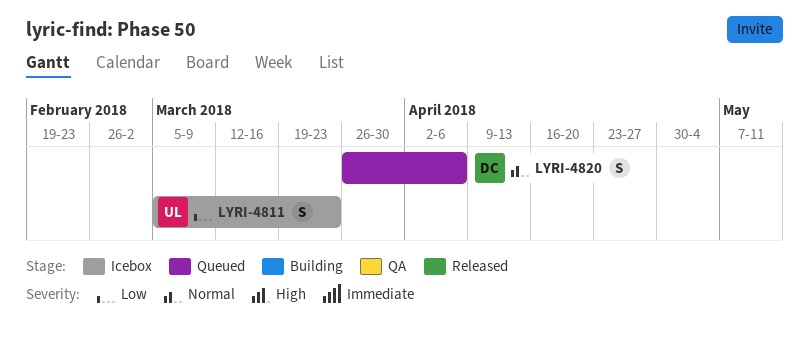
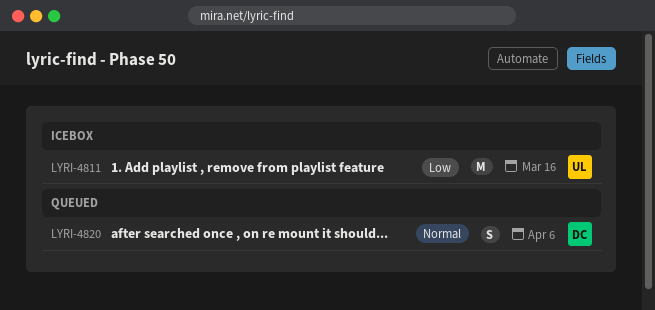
LYRI-4811, estimate: S -> M
LYRI-4811, due: Mar 23 -> Mar 16

